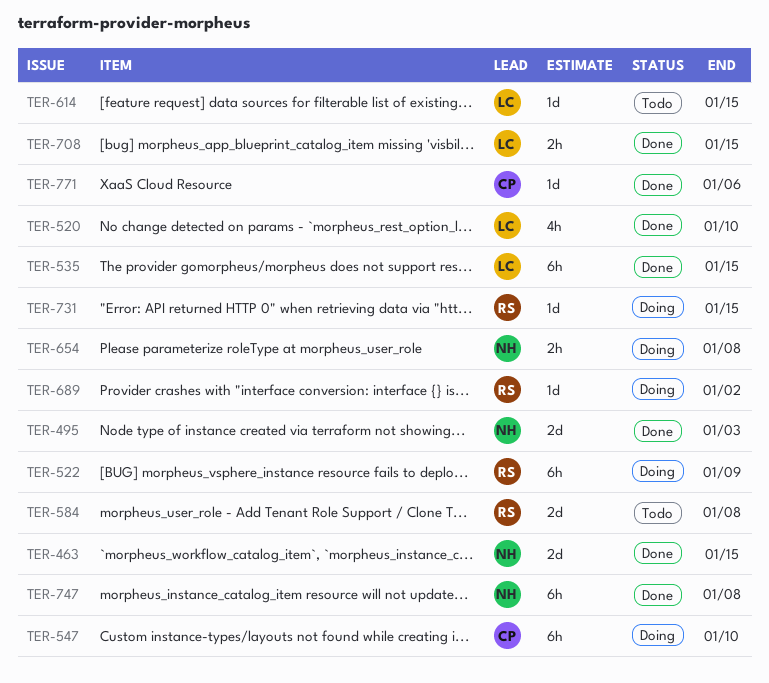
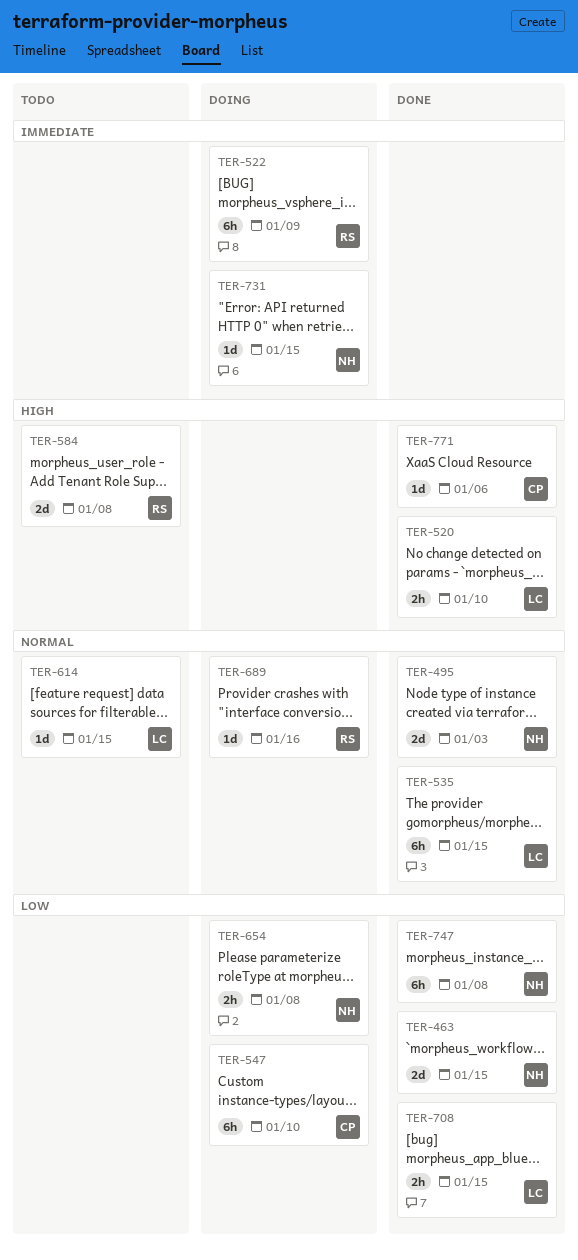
TER-520, estimate: 4h -> 2h
TER-689, due: Jan 2 -> Jan 16
TER-731, owner: RS -> NH

